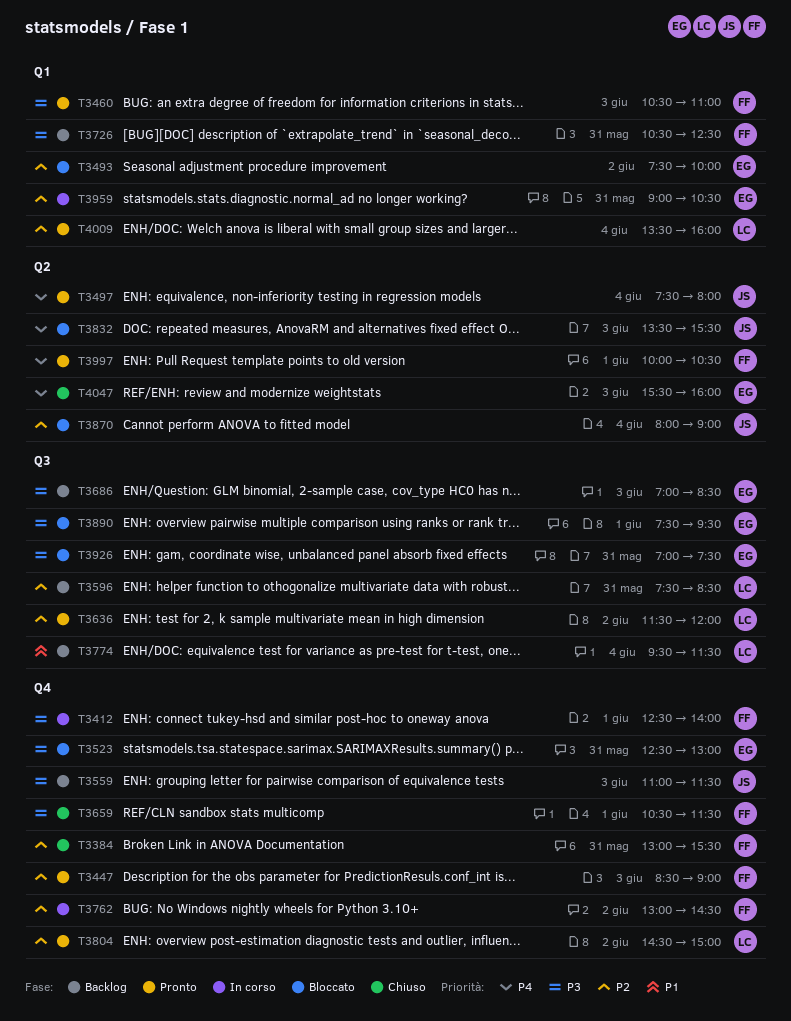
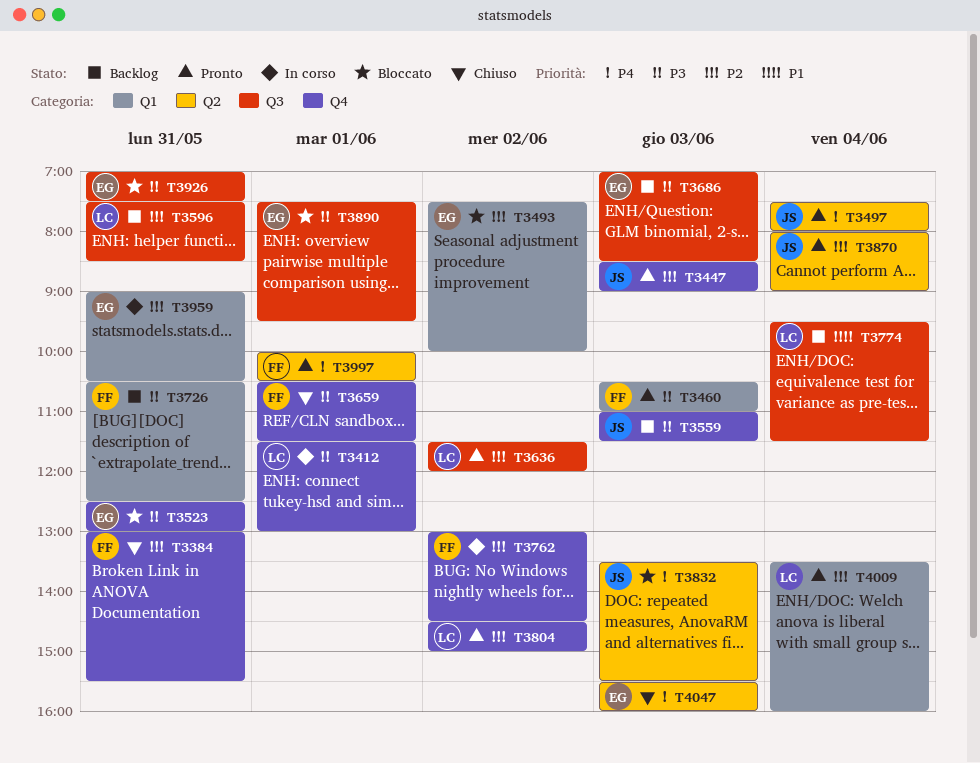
T3412, owner: FF -> LC
T3412, begins: 12:30 -> 11:30
T3412, ends: 14:00 -> 13:00
T3447, owner: FF -> JS
T3870, status: Bloccato -> Pronto

